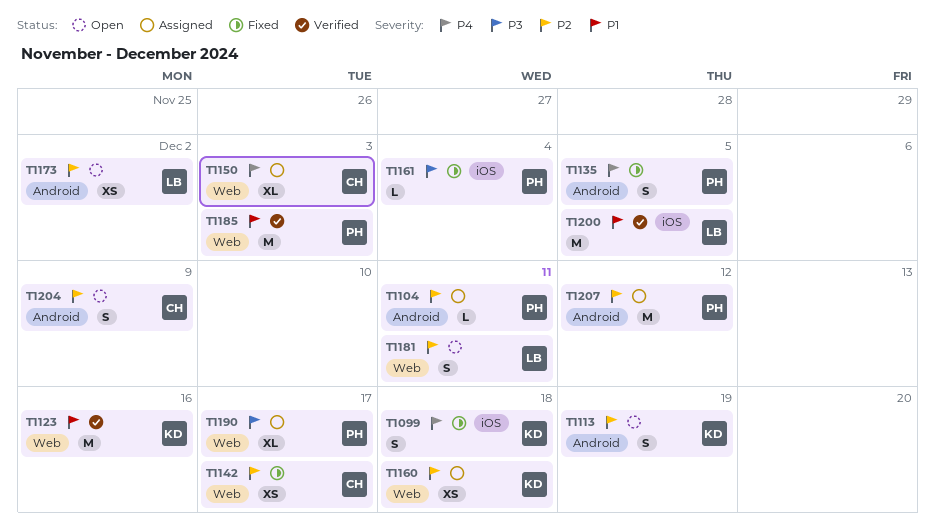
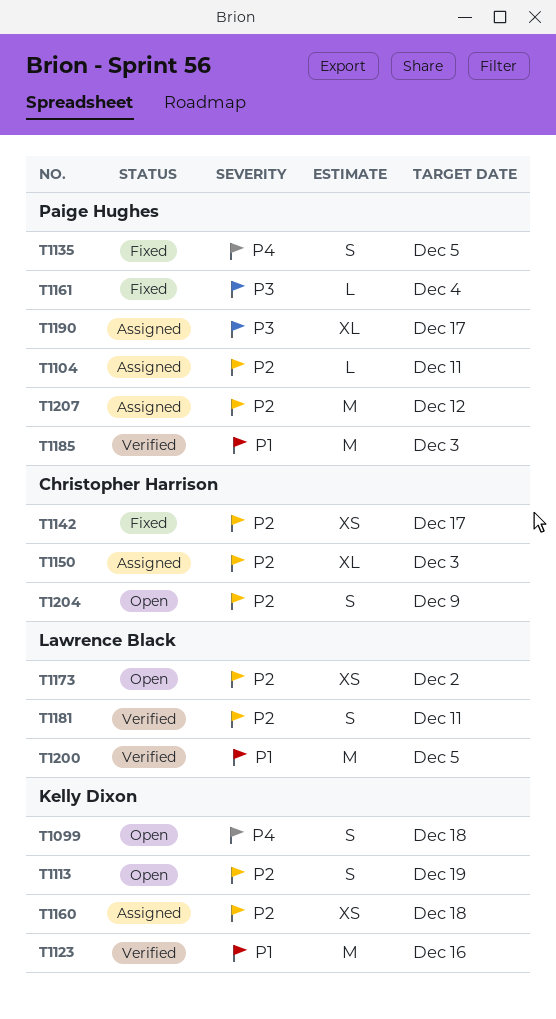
T1099, status: Fixed -> Open
T1150, priority: P4 -> P2
T1181, status: Open -> Verified

